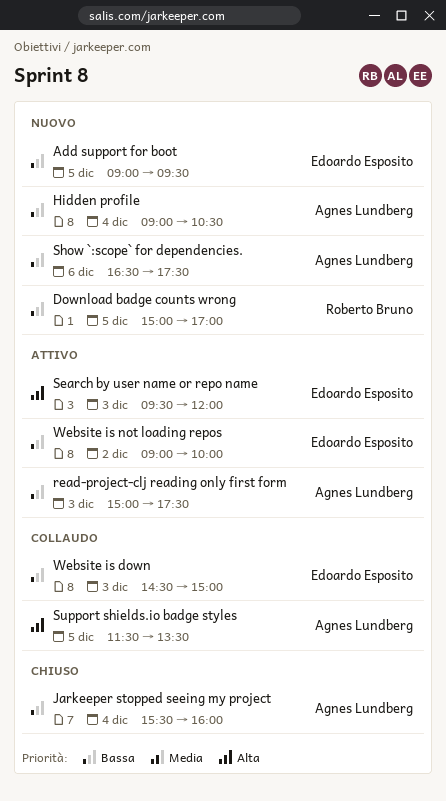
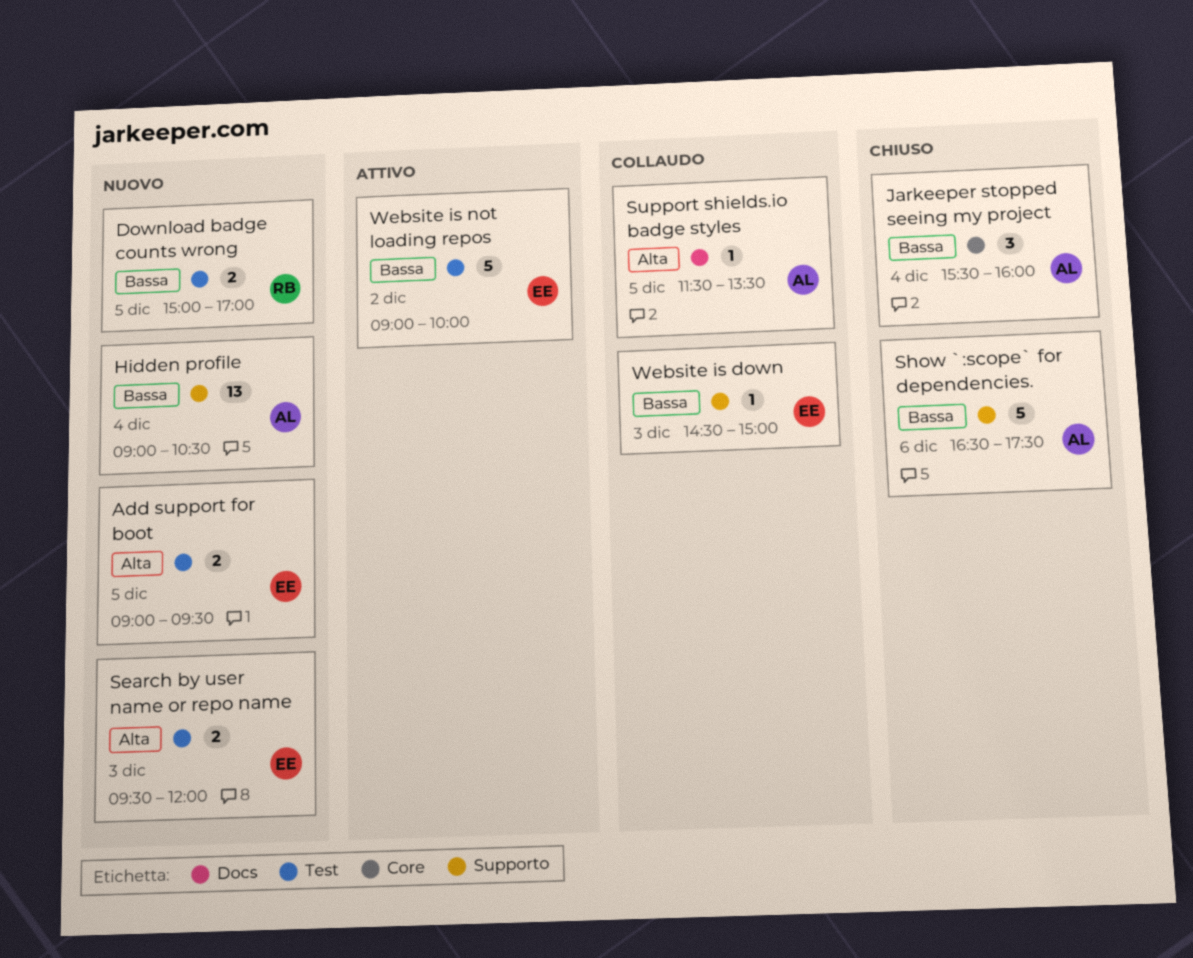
Add support for boot, priority: Bassa -> Alta
read-project-clj reading only first form: present -> none
Search by user name or repo name, status: Attivo -> Nuovo
Show `:scope` for dependencies., status: Nuovo -> Chiuso

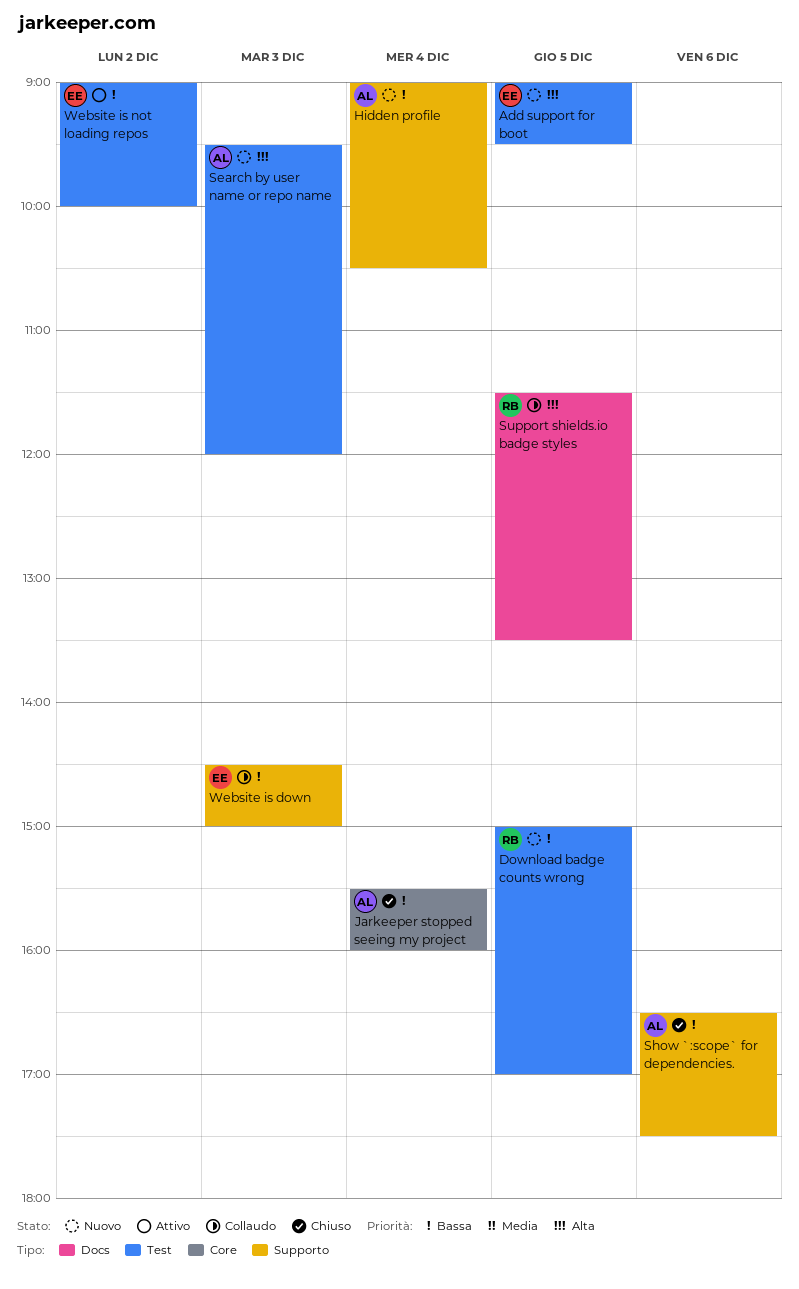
Search by user name or repo name, owner: EE -> AL
Support shields.io badge styles, owner: AL -> RB

